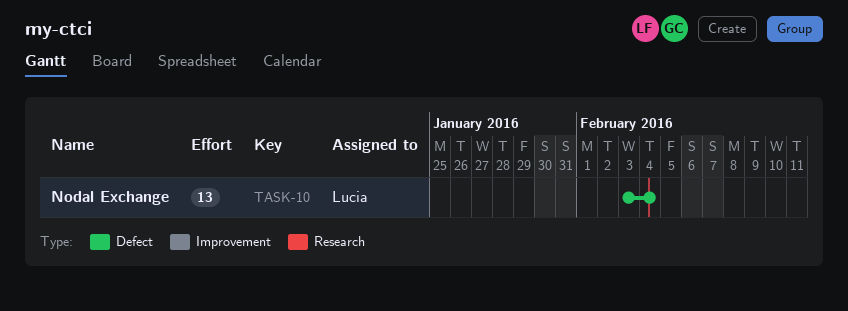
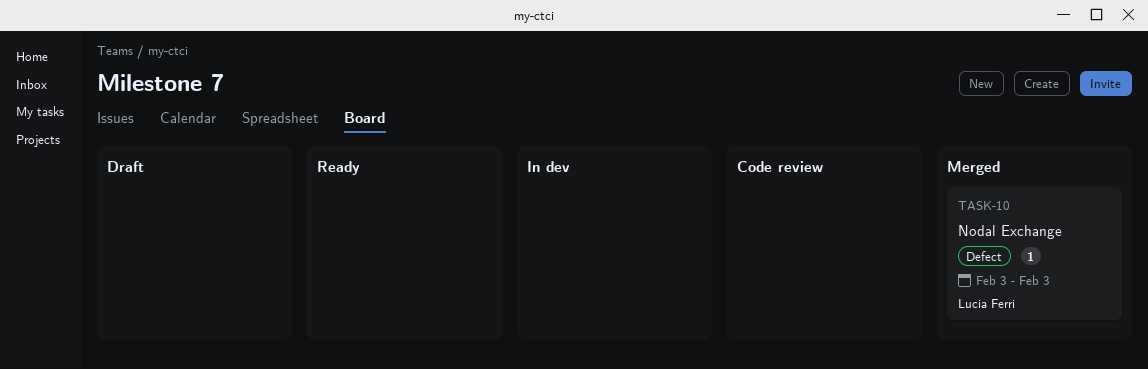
TASK-10, estimate: 13 -> 1
TASK-10, due: Feb 4 -> Feb 3

